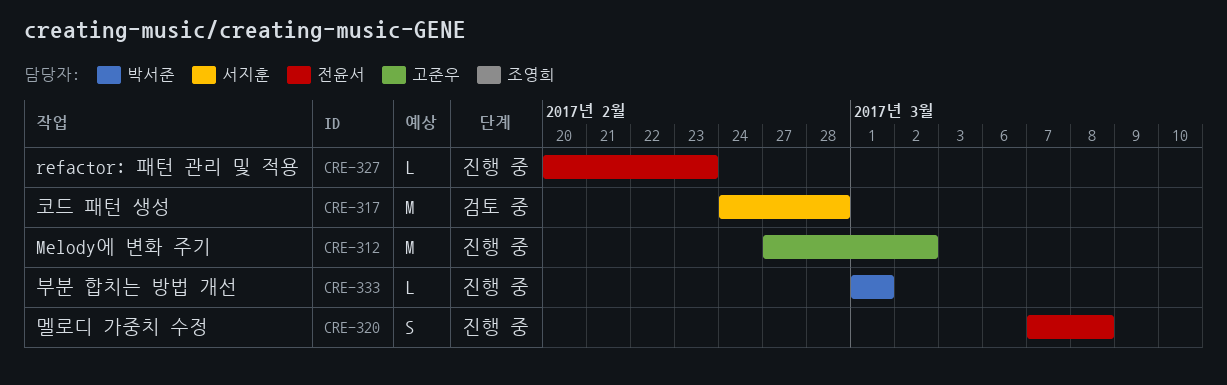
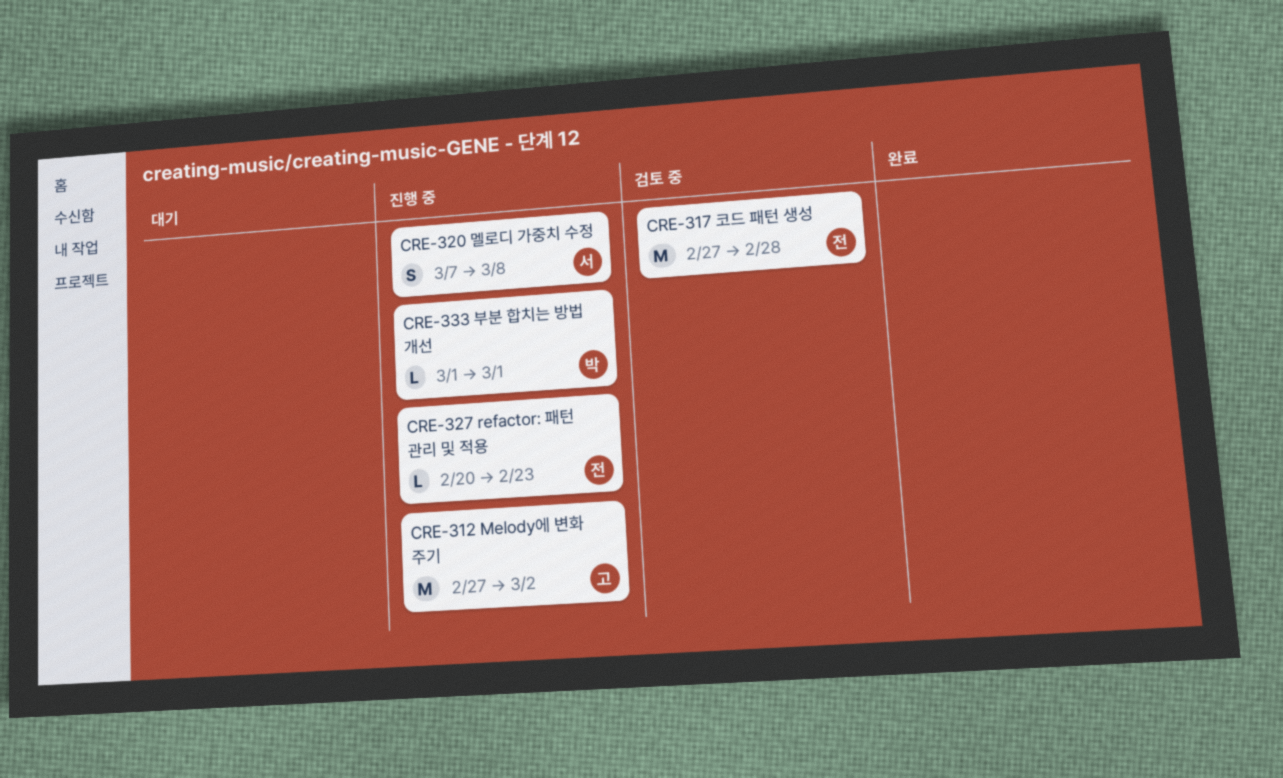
CRE-317, owner: 서지훈 -> 전윤서
CRE-317, start: Feb 24 -> Feb 27
CRE-320, owner: 전윤서 -> 서지훈

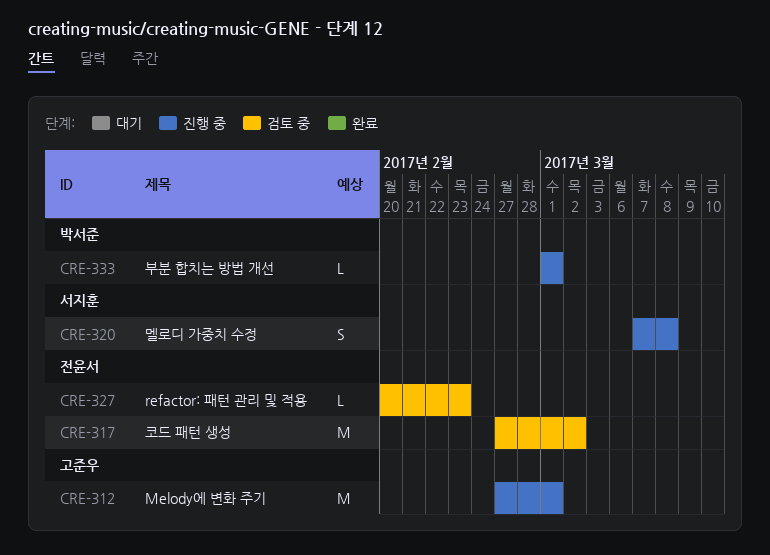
CRE-312, due: Mar 2 -> Mar 1
CRE-317, due: Feb 28 -> Mar 2
CRE-327, status: 진행 중 -> 검토 중

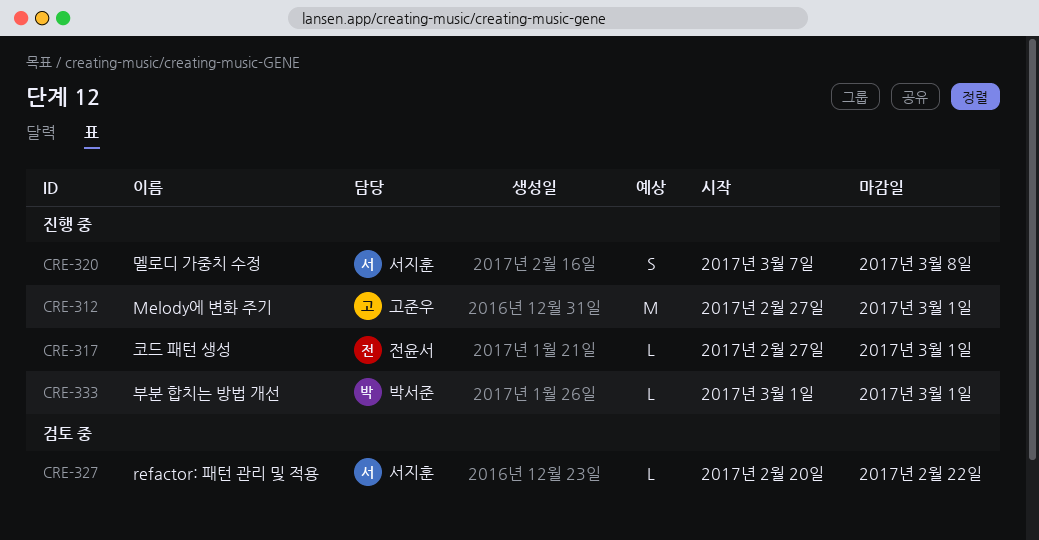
CRE-317, status: 검토 중 -> 진행 중
CRE-317, estimate: M -> L
CRE-317, due: Mar 2 -> Mar 1
CRE-327, owner: 전윤서 -> 서지훈
CRE-327, due: Feb 23 -> Feb 22

